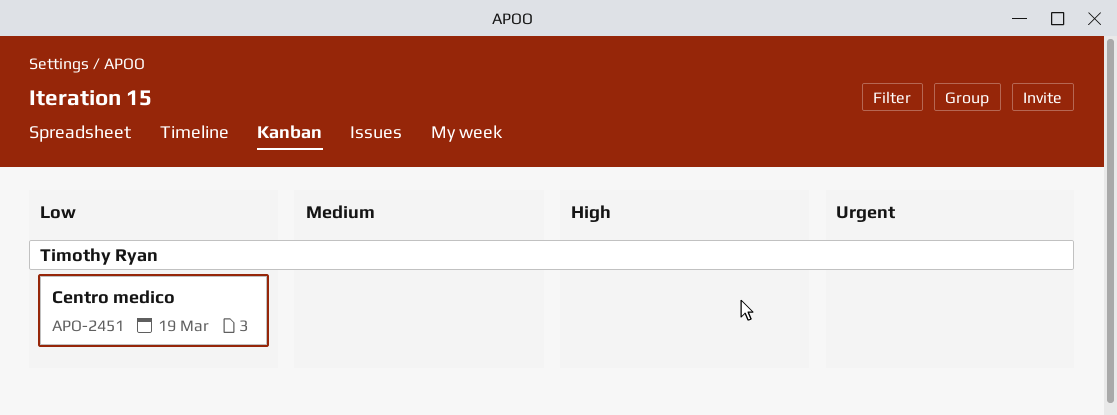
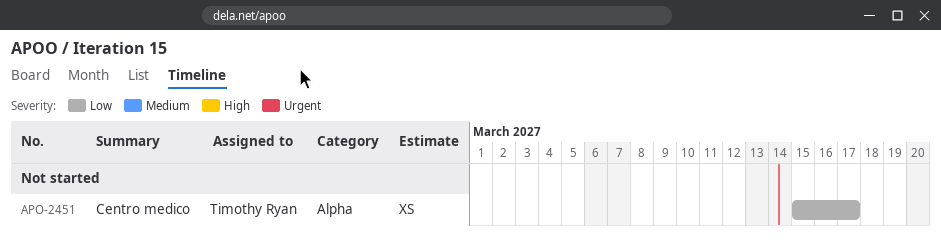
APO-2451, due: Mar 19 -> Mar 17

